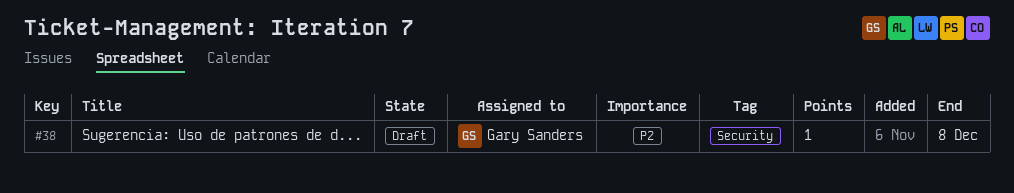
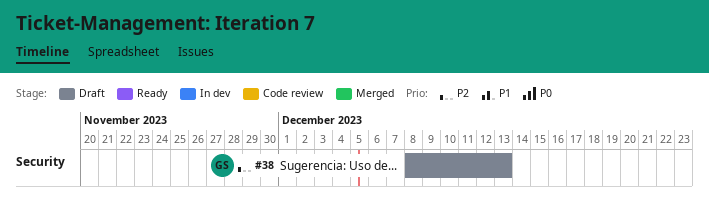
#38, due: Dec 8 -> Dec 13

